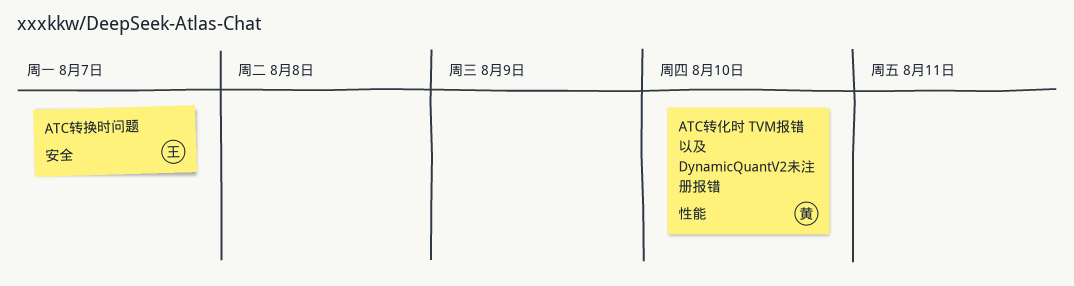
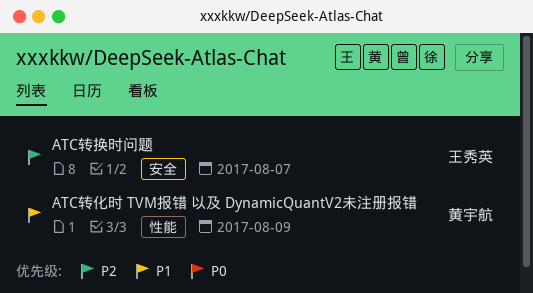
ATC转化时 TVM报错 以及 DynamicQuantV2未注册报错, due: Aug 10 -> Aug 9

